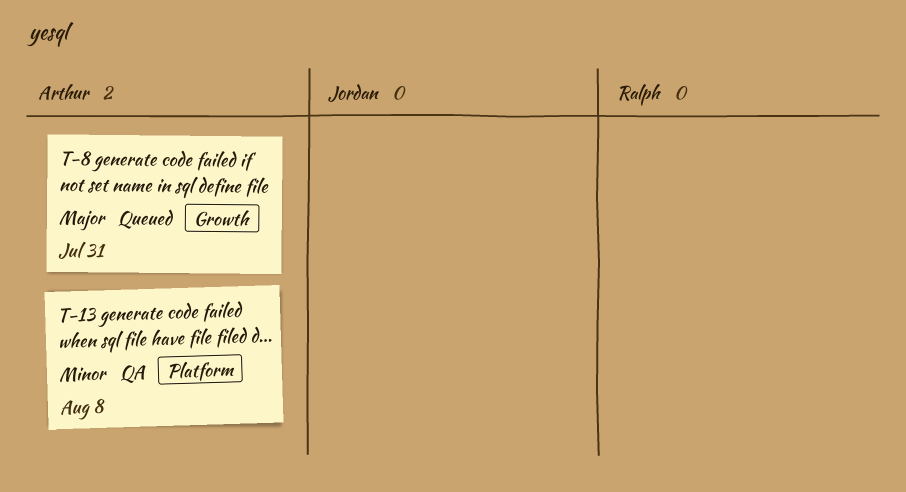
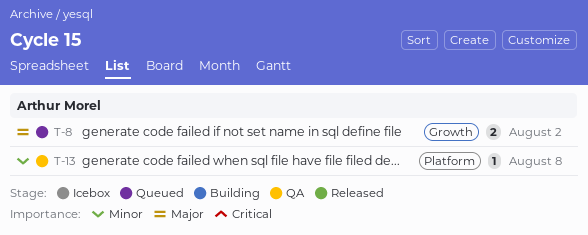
T-8, due: Jul 31 -> Aug 2

